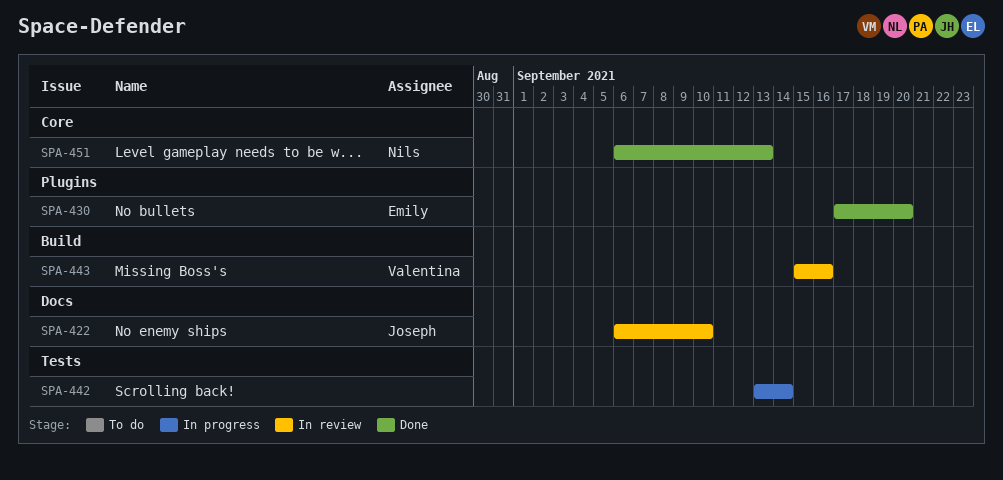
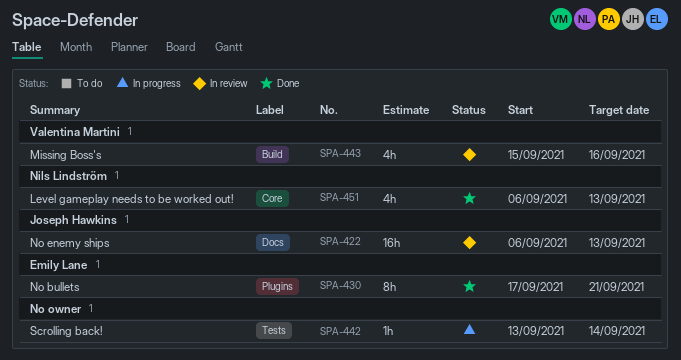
SPA-422, due: Sep 10 -> Sep 13
SPA-430, due: Sep 20 -> Sep 21

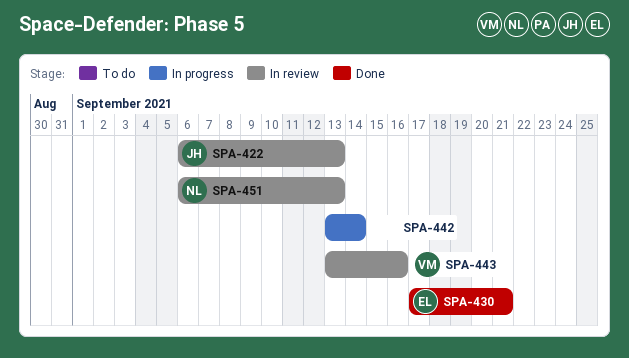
SPA-443, start: Sep 15 -> Sep 13
SPA-451, status: Done -> In review

